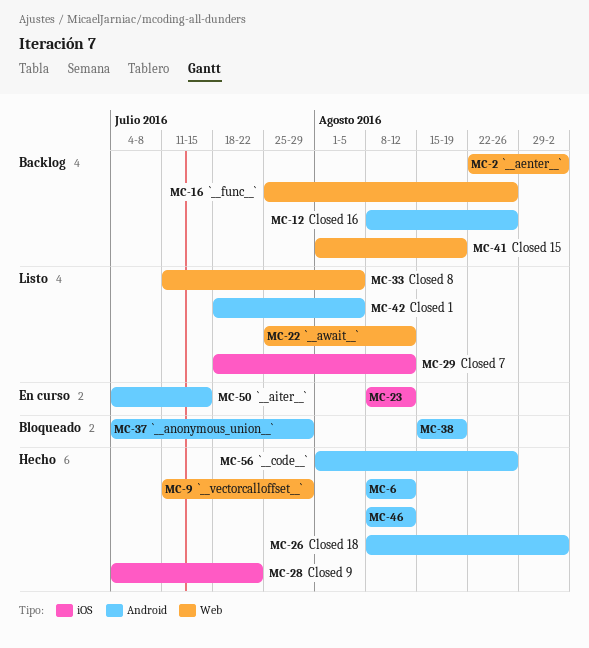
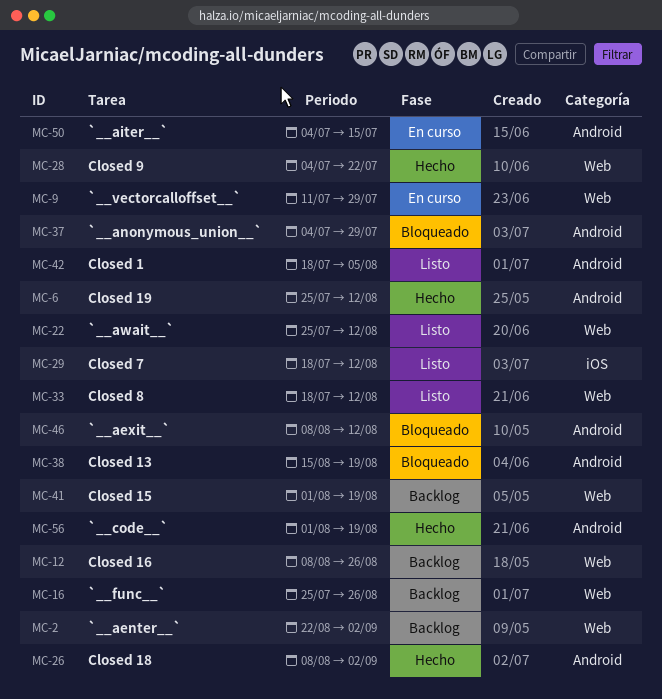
MC-6, start: Aug 8 -> Jul 25
MC-9, status: Hecho -> En curso
MC-12, label: Android -> Web
MC-23: present -> none
MC-28, label: iOS -> Web
MC-33, start: Jul 11 -> Jul 18
MC-33, due: Aug 5 -> Aug 12
MC-46, status: Hecho -> Bloqueado
MC-56, due: Aug 26 -> Aug 19

